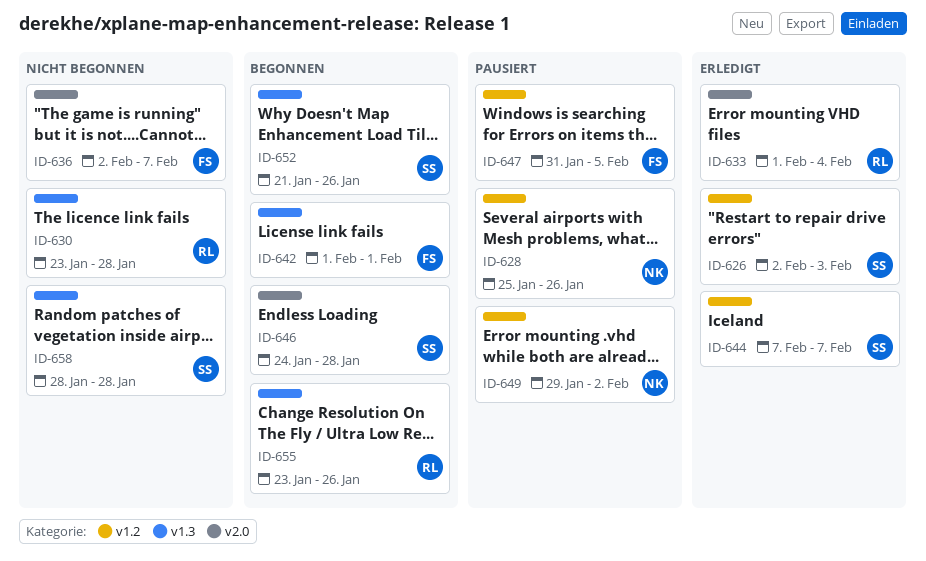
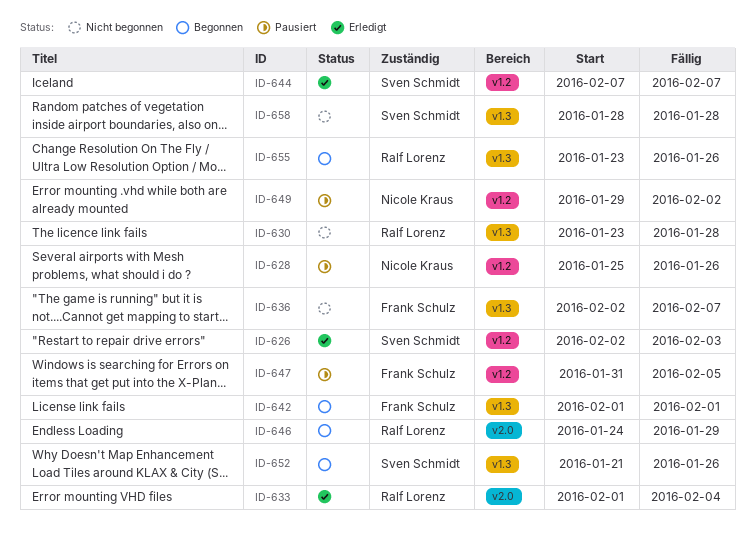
ID-636, label: v2.0 -> v1.3
ID-646, owner: Sven Schmidt -> Ralf Lorenz
ID-646, due: Jan 28 -> Jan 29

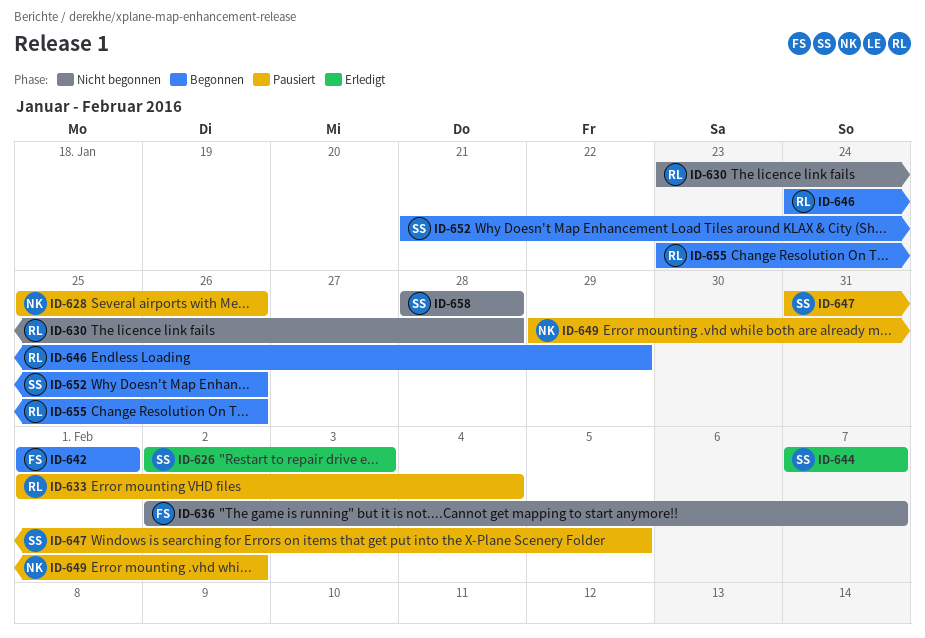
ID-633, status: Erledigt -> Pausiert
ID-647, owner: Frank Schulz -> Sven Schmidt

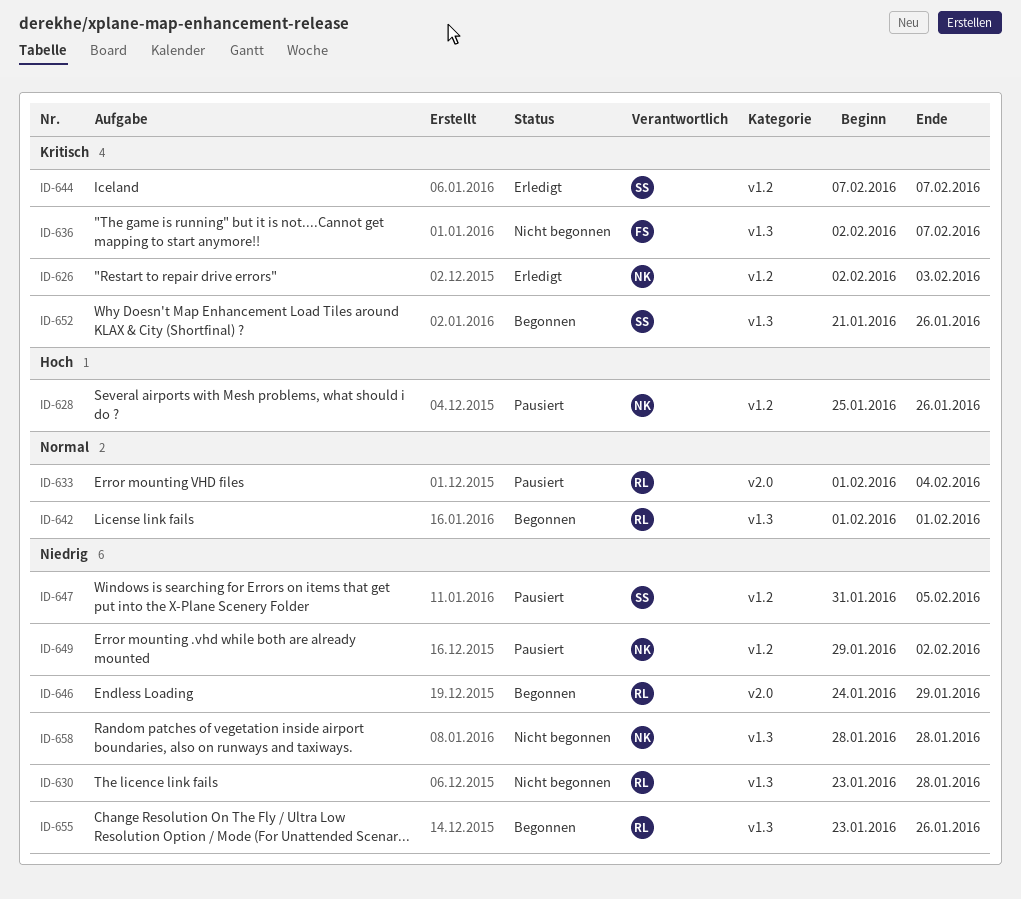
ID-626, owner: SS -> NK
ID-642, owner: FS -> RL
ID-658, owner: SS -> NK

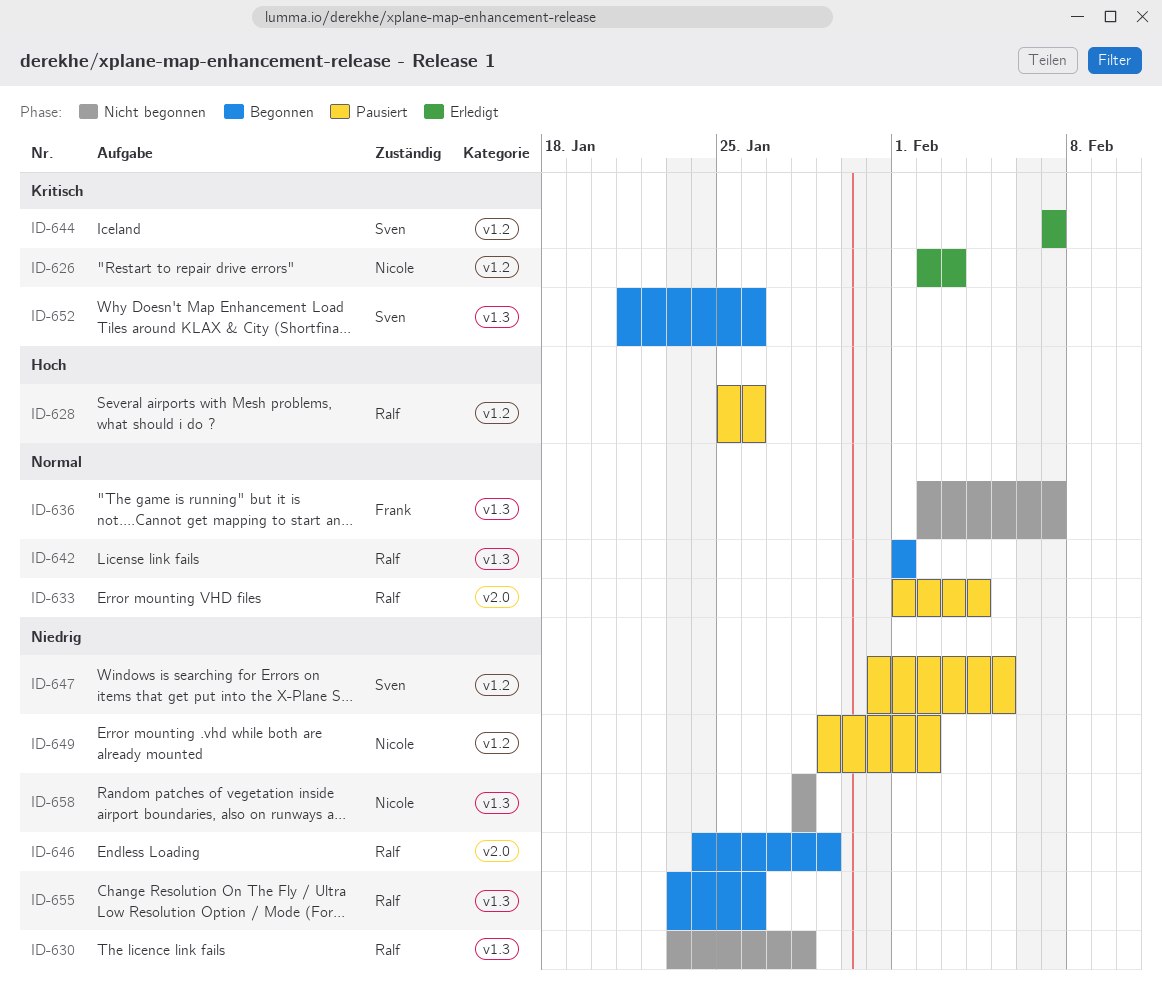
ID-628, owner: Nicole -> Ralf
ID-636, priority: Kritisch -> Normal

